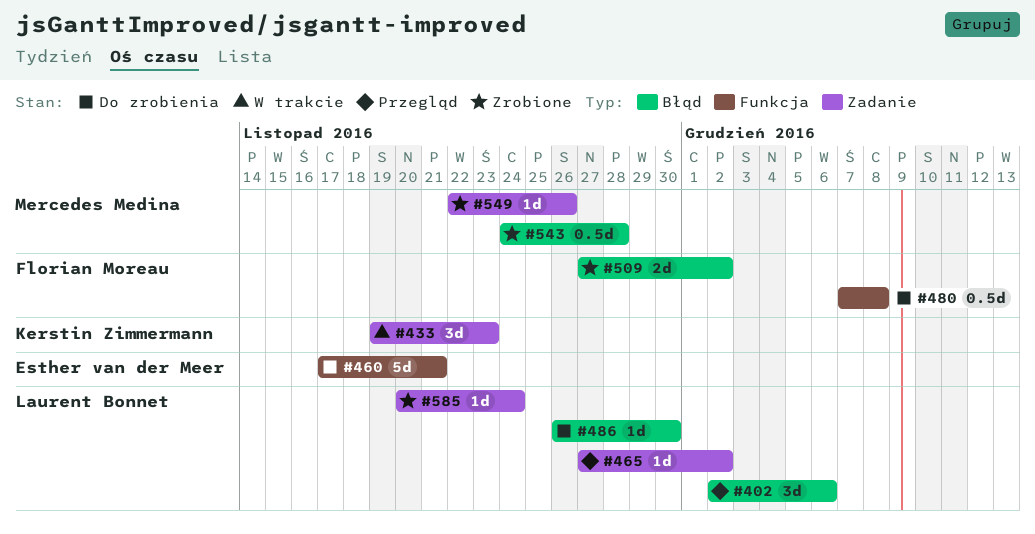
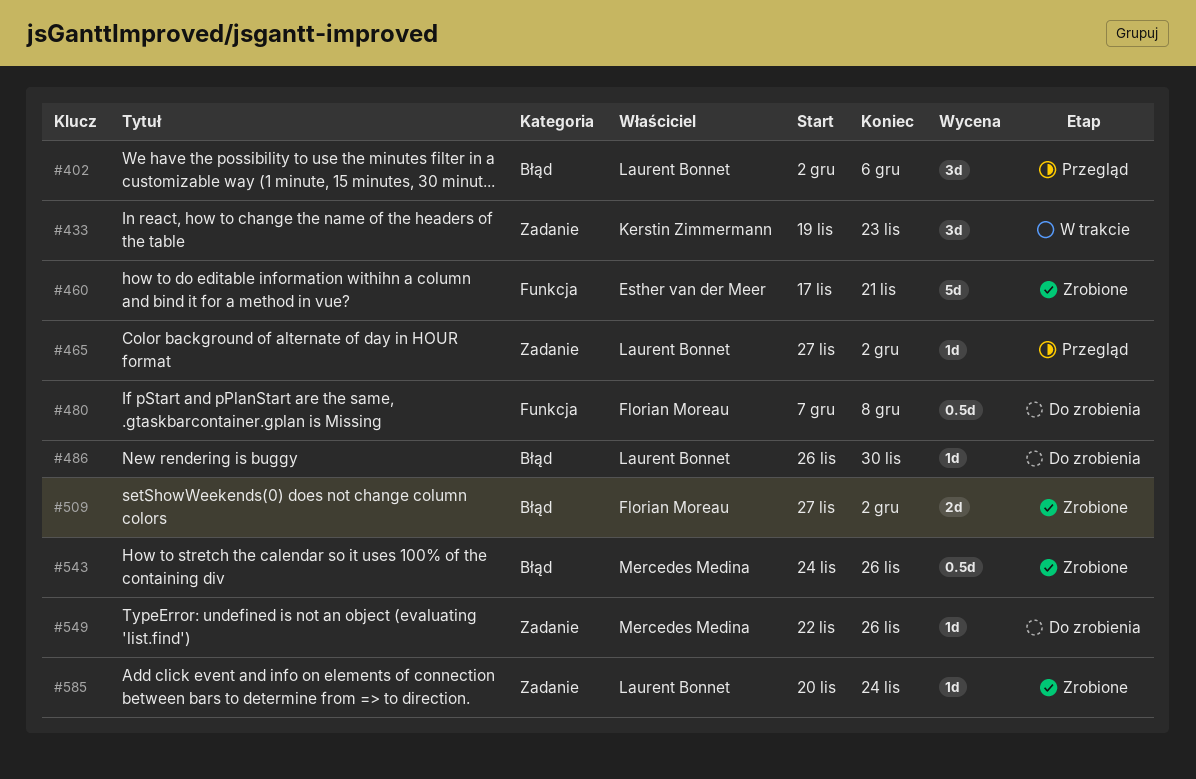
#460, status: Do zrobienia -> Zrobione
#543, due: Nov 28 -> Nov 26
#549, status: Zrobione -> Do zrobienia

